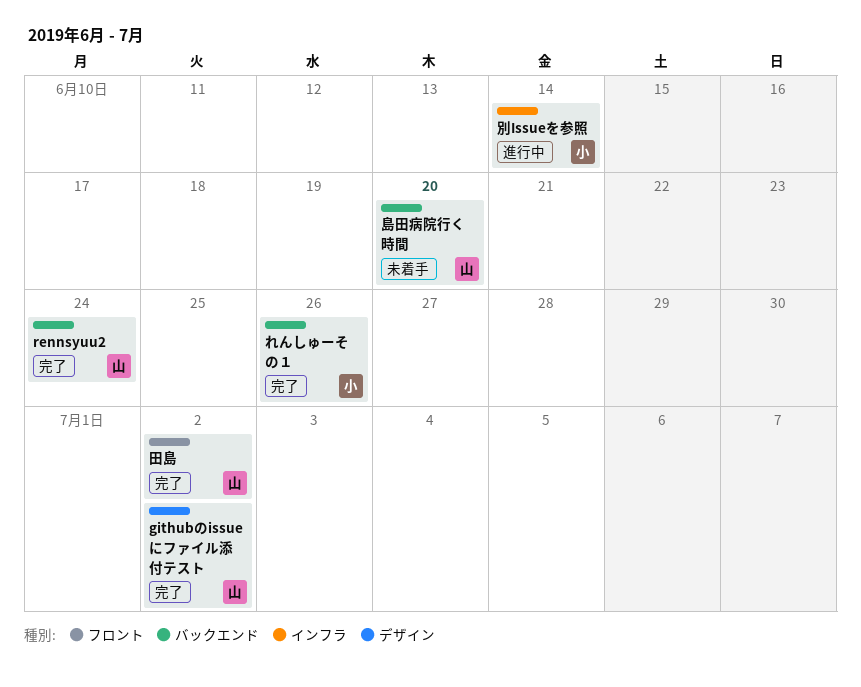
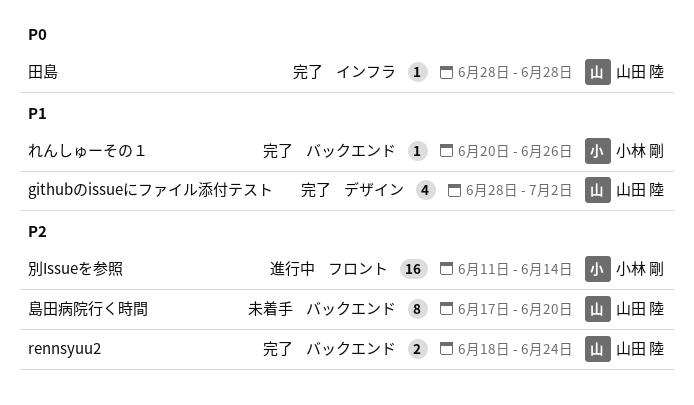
別Issueを参照, label: インフラ -> フロント
田島, label: フロント -> インフラ
田島, due: Jul 2 -> Jun 28

